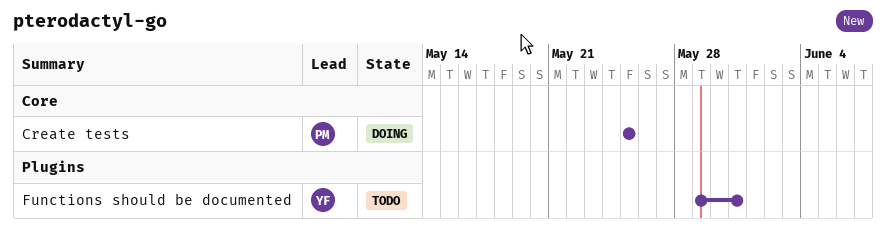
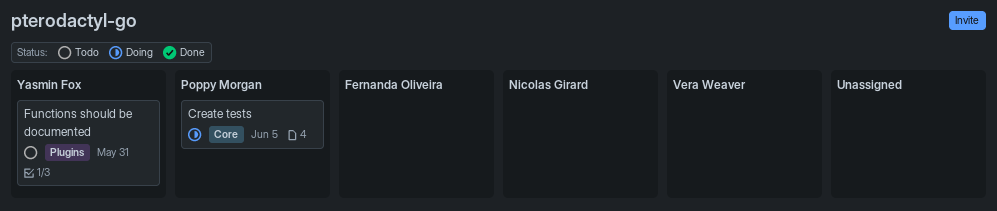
Create tests, due: May 25 -> Jun 5

